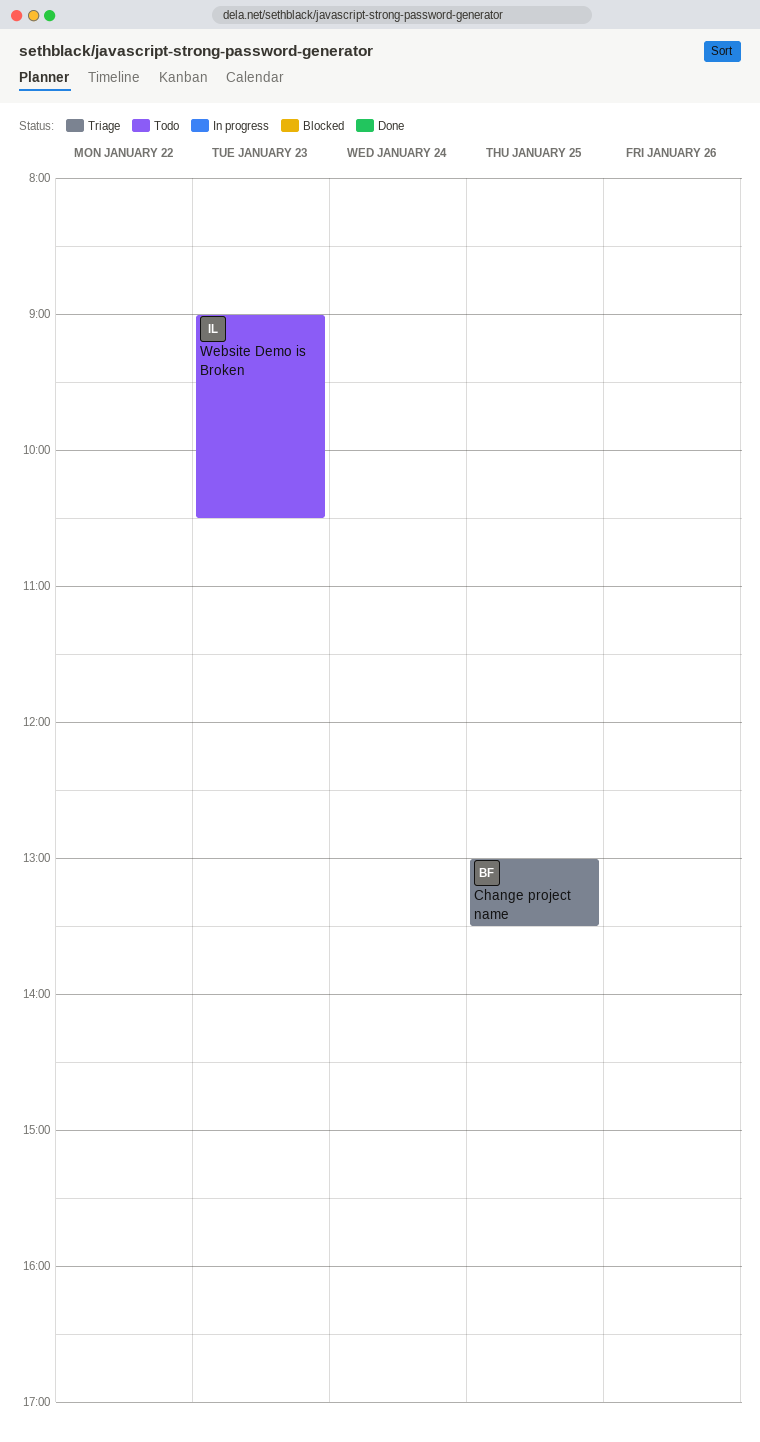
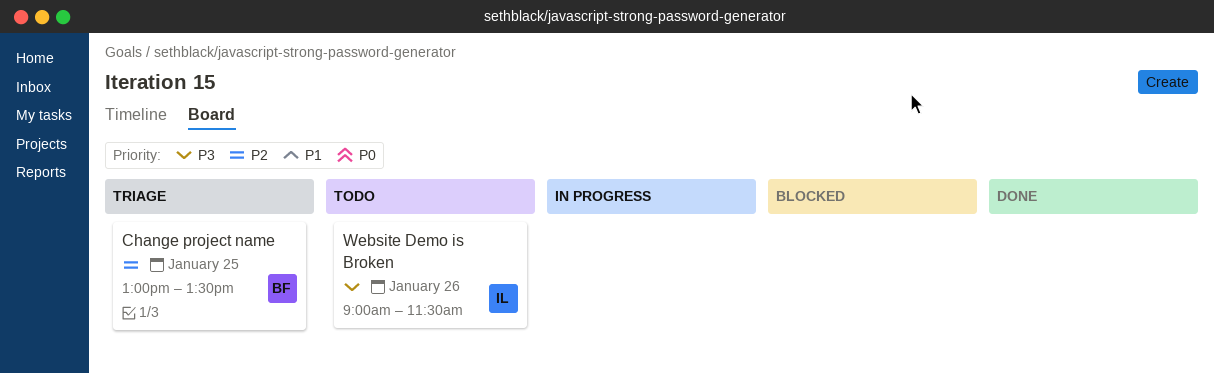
Website Demo is Broken, day: Jan 23 -> Jan 26
Website Demo is Broken, ends: 10:30 -> 11:30

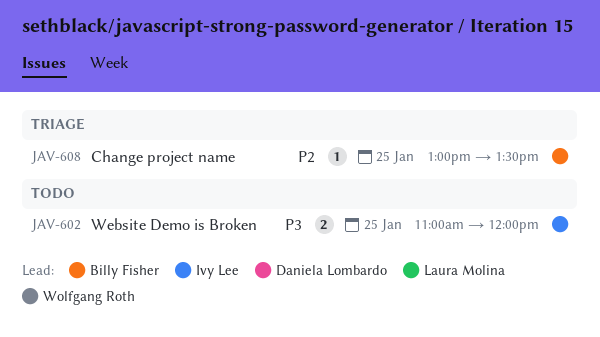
Website Demo is Broken, day: Jan 26 -> Jan 25
Website Demo is Broken, begins: 09:00 -> 11:00
Website Demo is Broken, ends: 11:30 -> 12:00

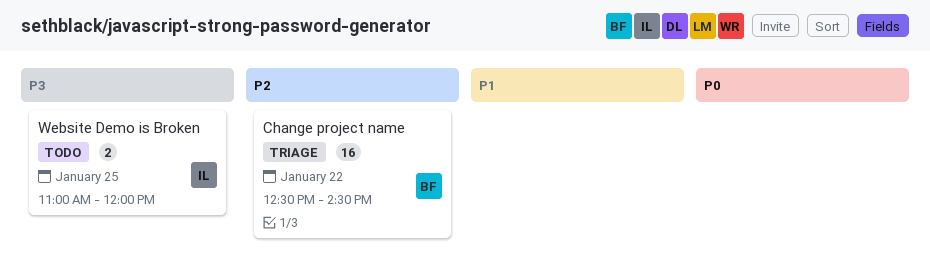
Change project name, estimate: 1 -> 16
Change project name, day: Jan 25 -> Jan 22
Change project name, begins: 13:00 -> 12:30
Change project name, ends: 13:30 -> 14:30

